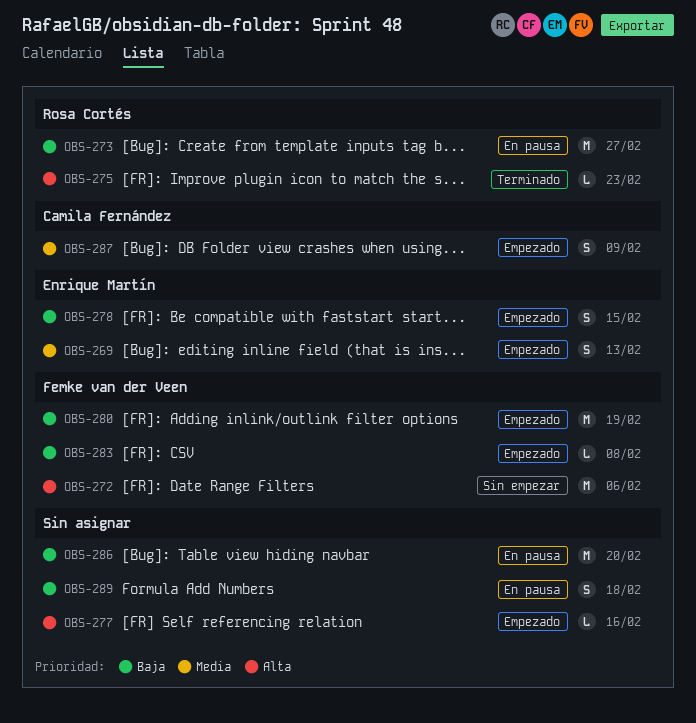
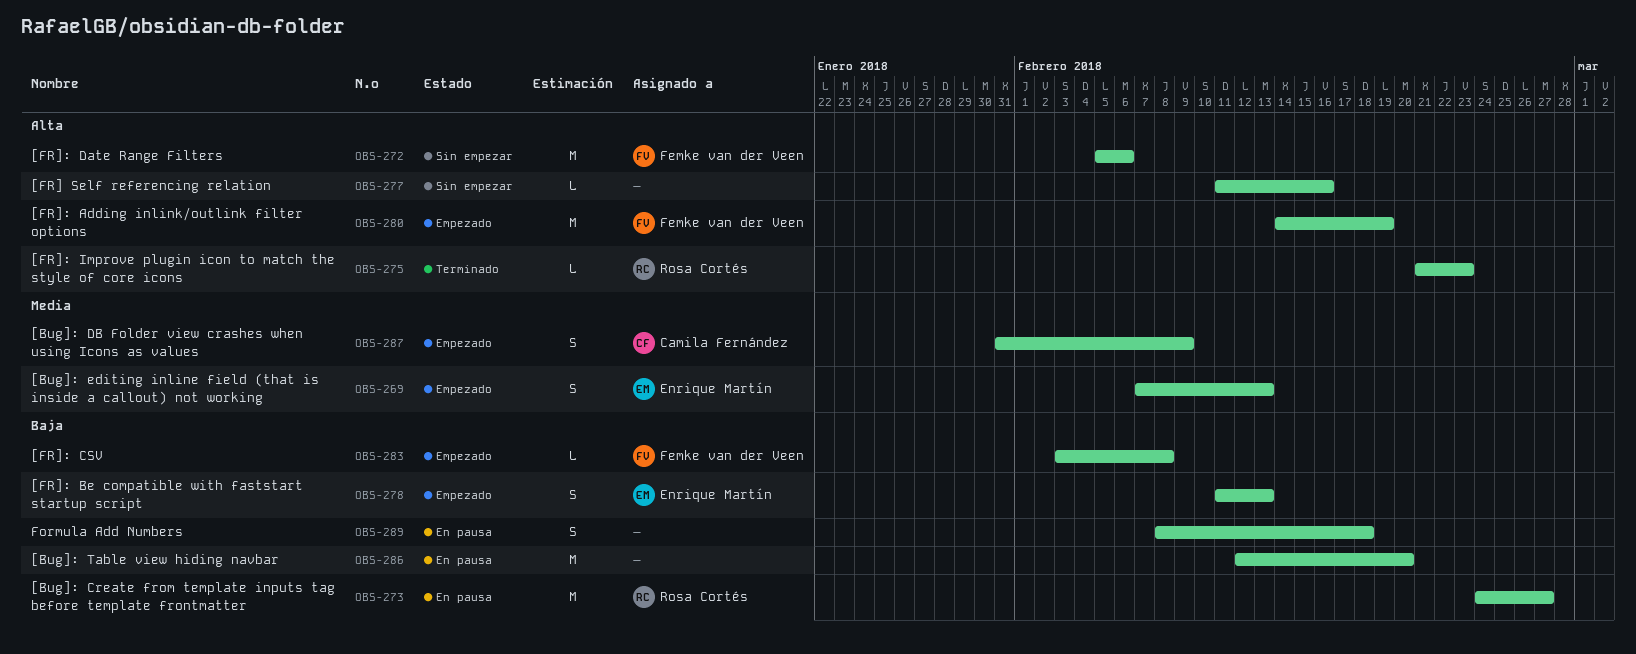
OBS-277, status: Empezado -> Sin empezar
OBS-278, due: Feb 15 -> Feb 13
OBS-280, priority: Baja -> Alta

